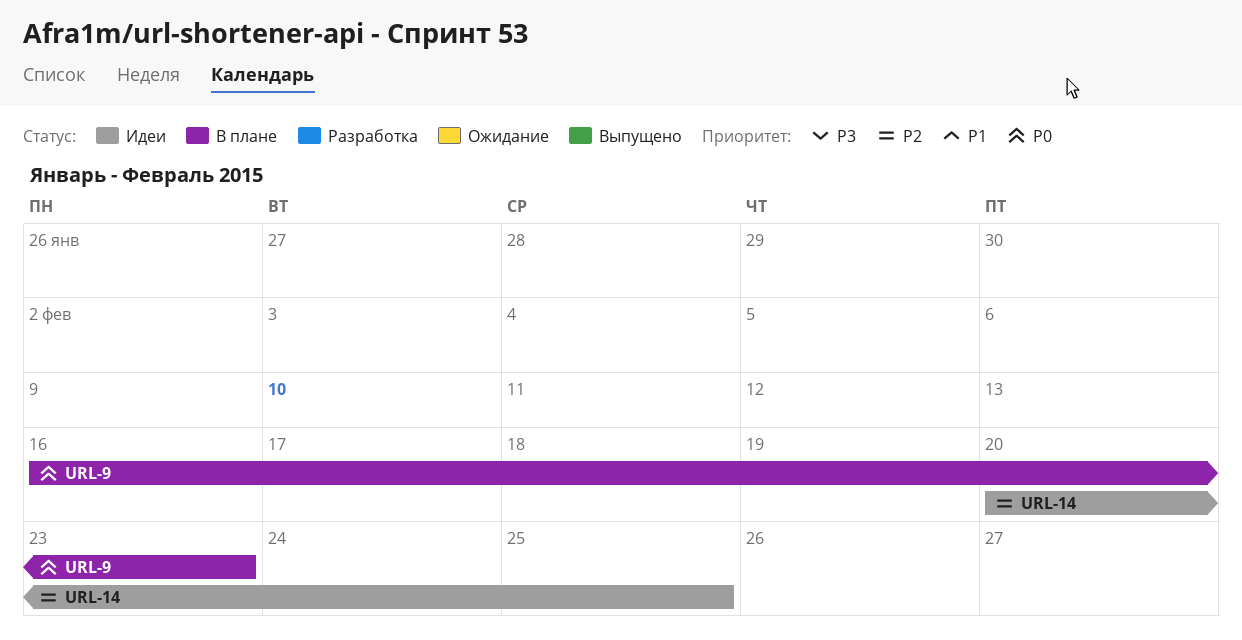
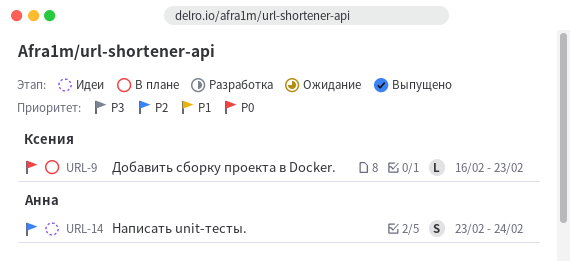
URL-14, start: Feb 20 -> Feb 23
URL-14, due: Feb 25 -> Feb 24

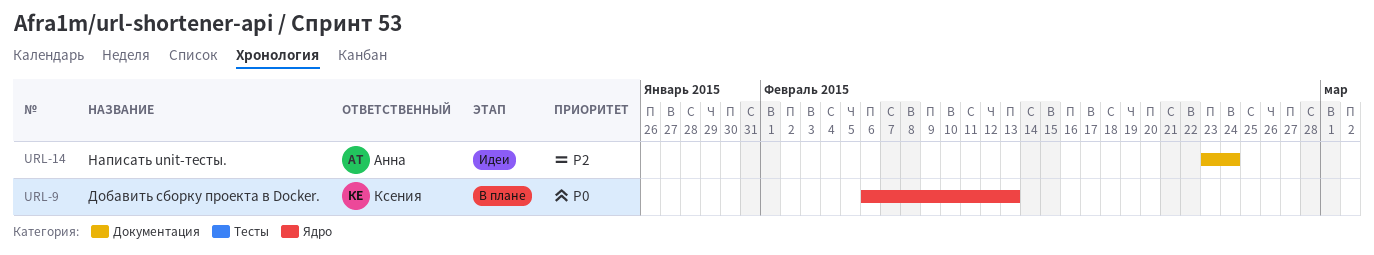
URL-9, start: Feb 16 -> Feb 6
URL-9, due: Feb 23 -> Feb 13

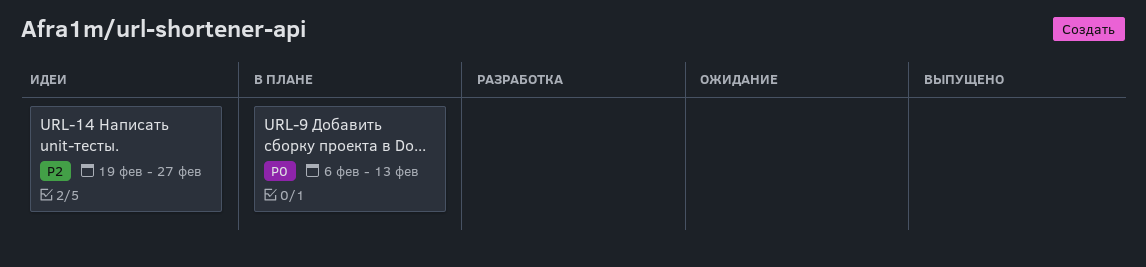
URL-14, start: Feb 23 -> Feb 19
URL-14, due: Feb 24 -> Feb 27

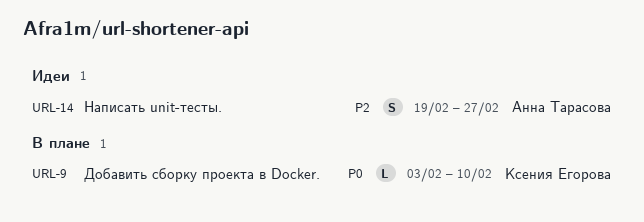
URL-9, start: Feb 6 -> Feb 3
URL-9, due: Feb 13 -> Feb 10

